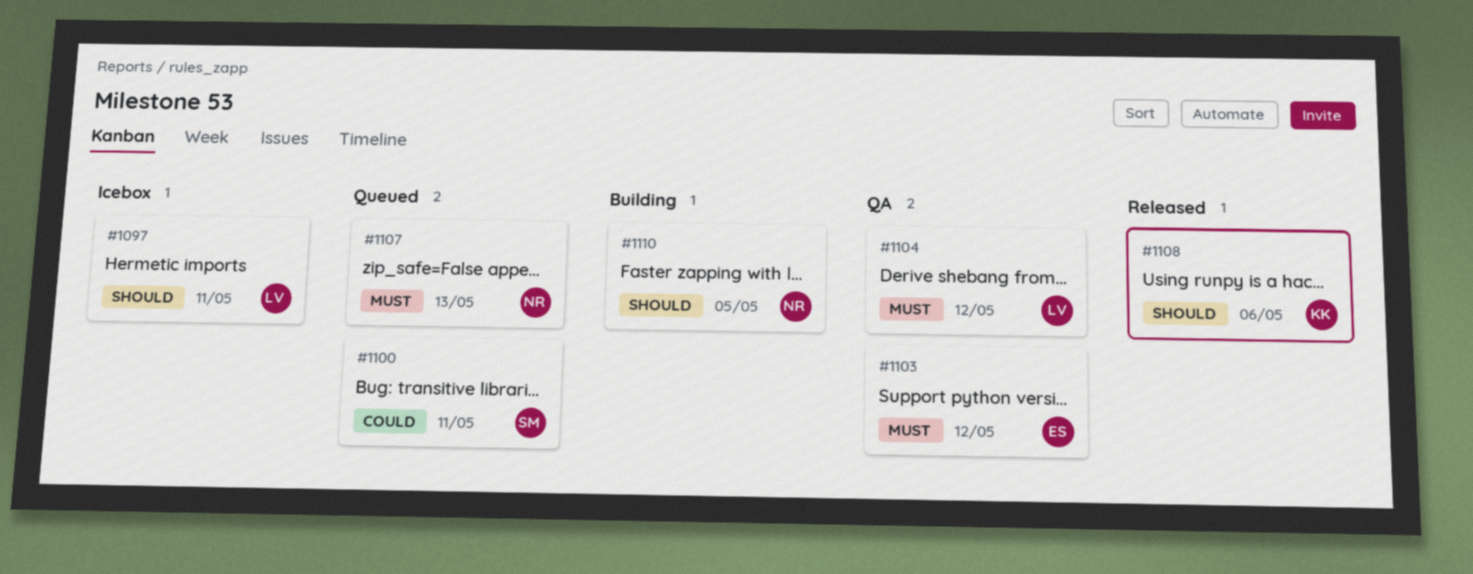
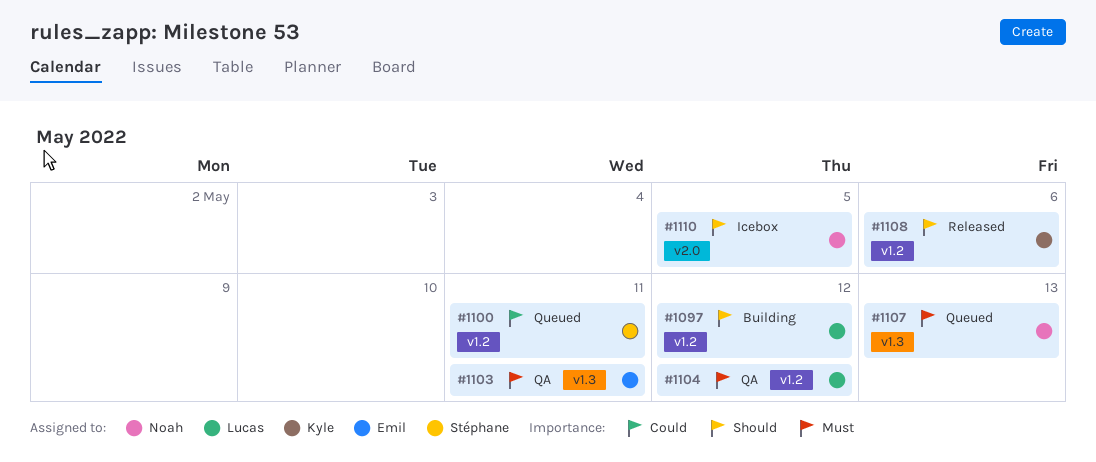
#1097, status: Icebox -> Building
#1097, due: May 11 -> May 12
#1103, due: May 12 -> May 11
#1110, status: Building -> Icebox

